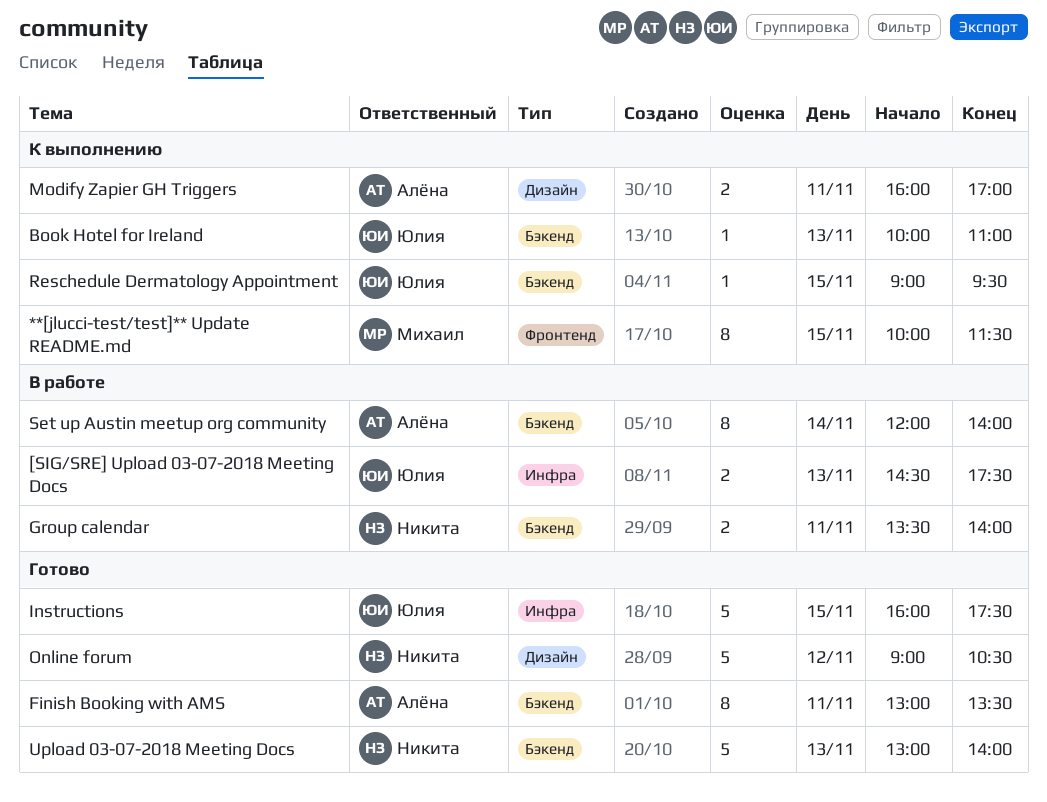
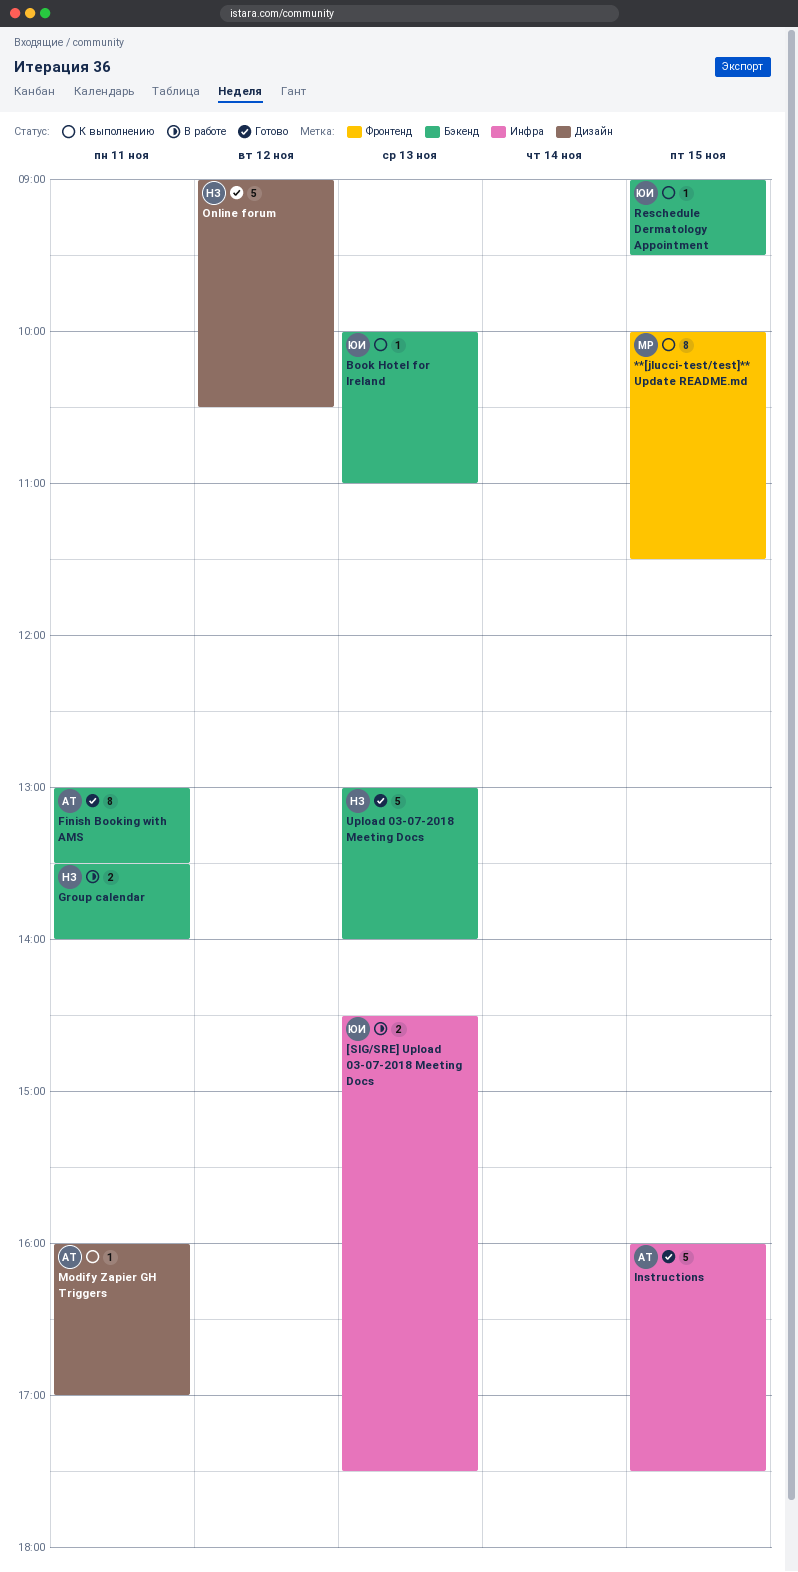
Instructions, owner: Юлия -> Алёна
Modify Zapier GH Triggers, estimate: 2 -> 1
Set up Austin meetup org community: present -> none

